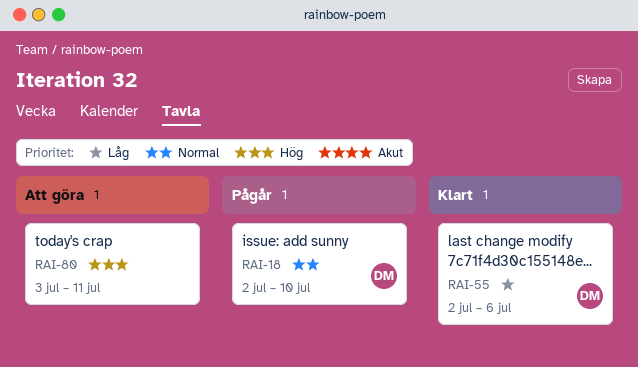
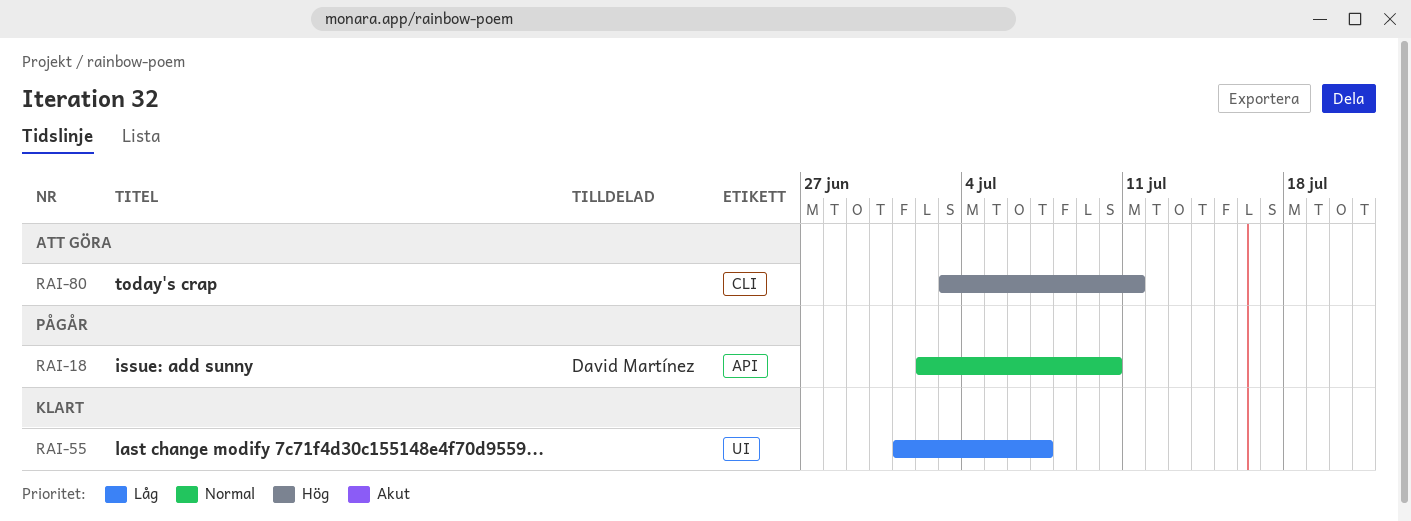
RAI-55, owner: David Martínez -> none
RAI-55, start: Jul 2 -> Jul 1
RAI-55, due: Jul 6 -> Jul 7

